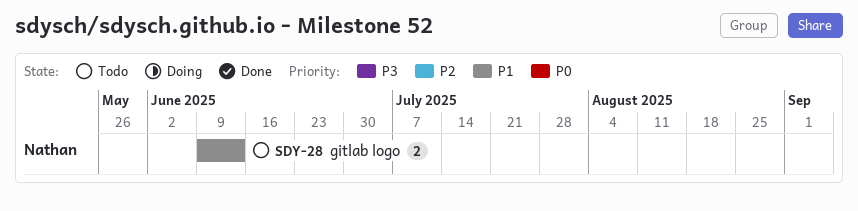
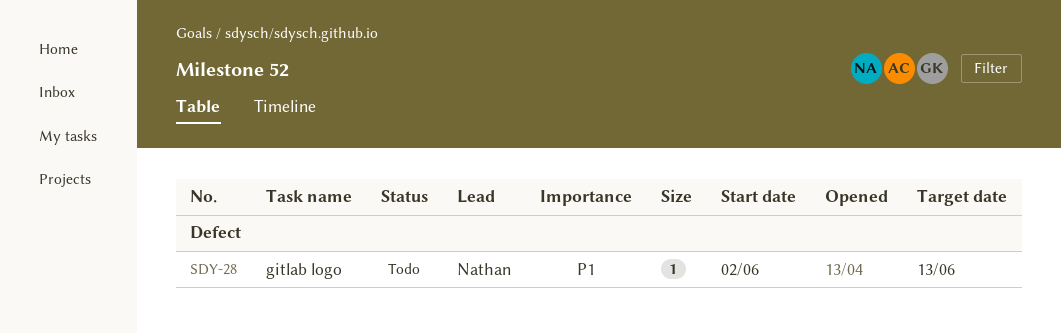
SDY-28, estimate: 2 -> 1
SDY-28, start: Jun 9 -> Jun 2

